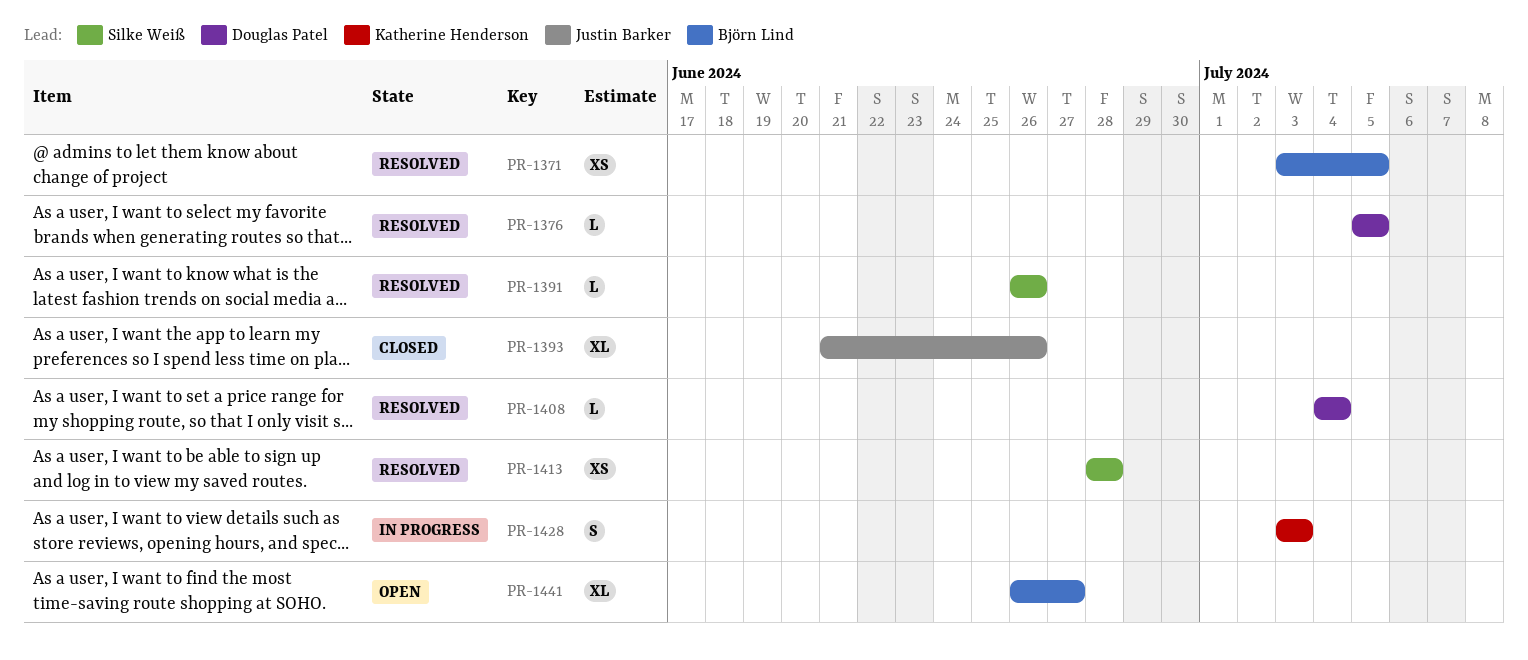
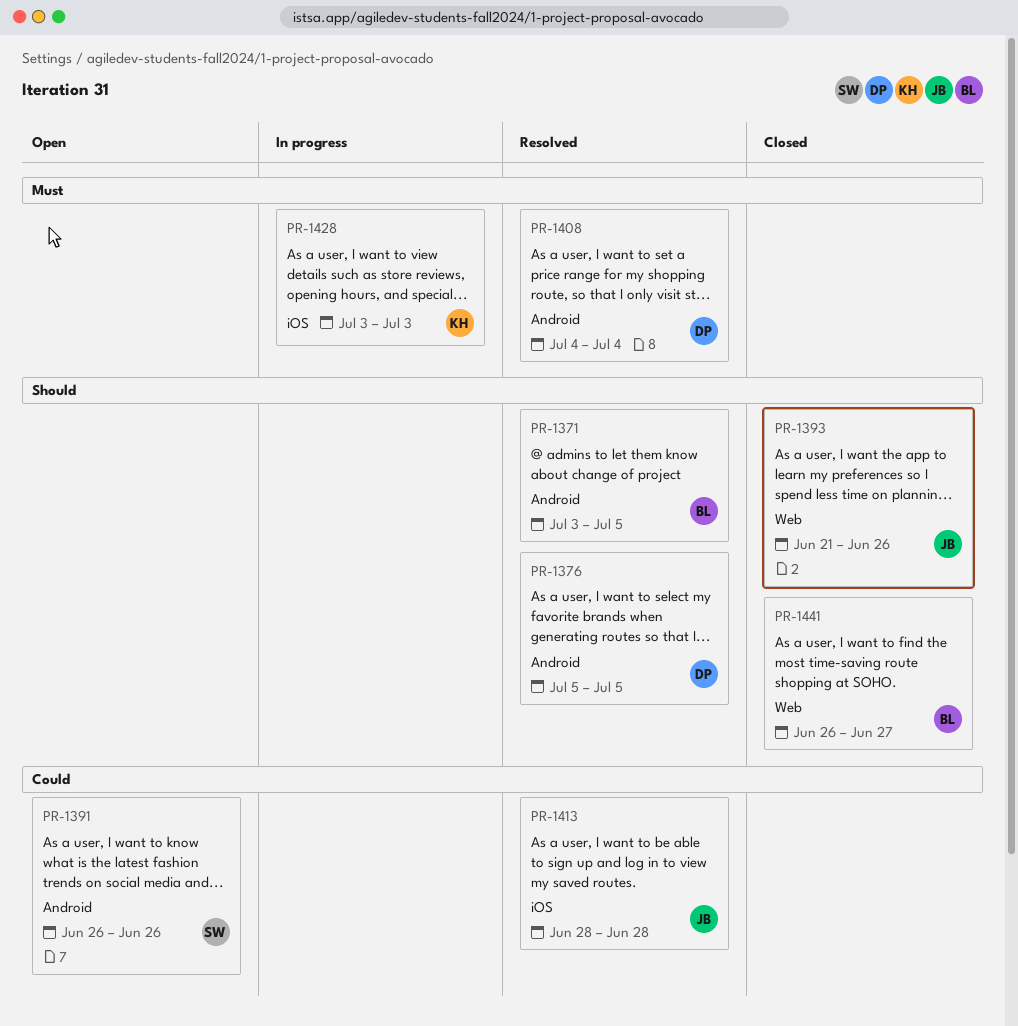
PR-1391, status: Resolved -> Open
PR-1413, owner: Silke Weiß -> Justin Barker
PR-1441, status: Open -> Closed

